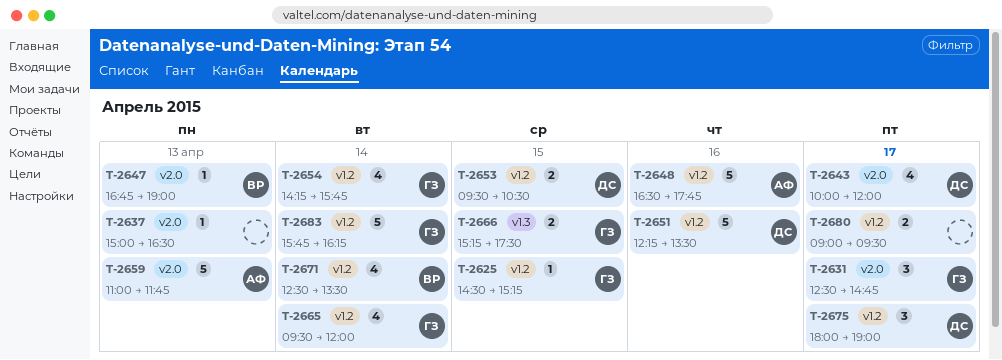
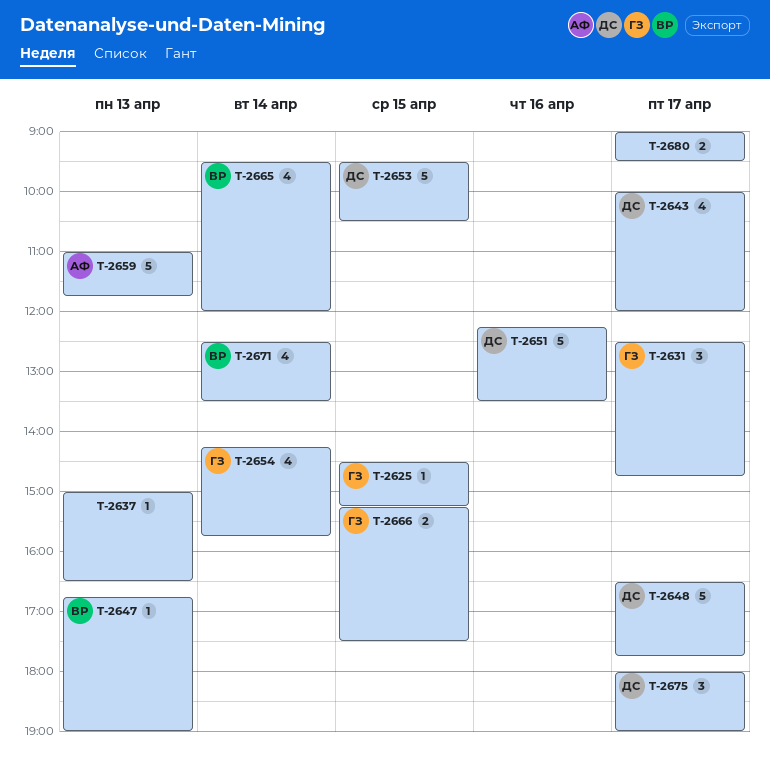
T-2648, owner: АФ -> ДС
T-2648, day: Apr 16 -> Apr 17
T-2653, estimate: 2 -> 5
T-2665, owner: ГЗ -> ВР
T-2683: present -> none

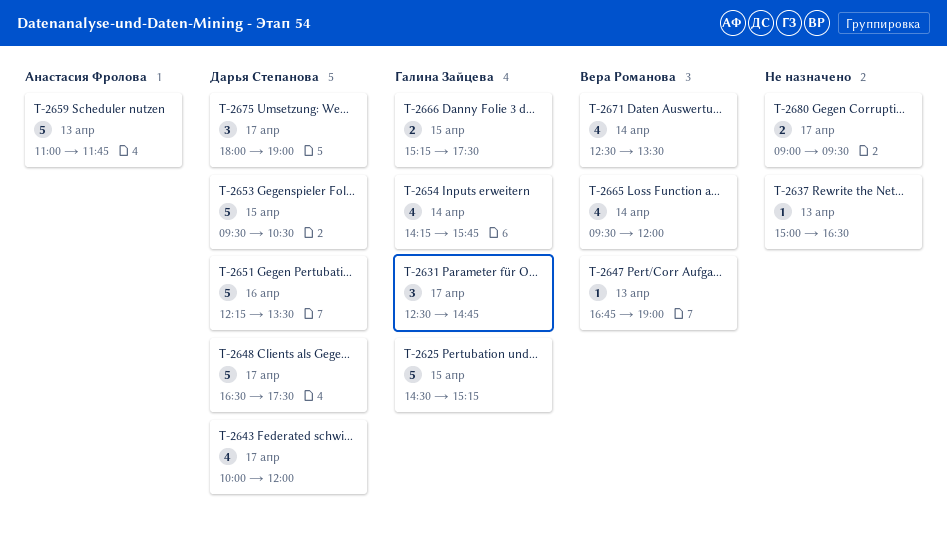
T-2625, estimate: 1 -> 5
T-2648, ends: 17:45 -> 17:30

